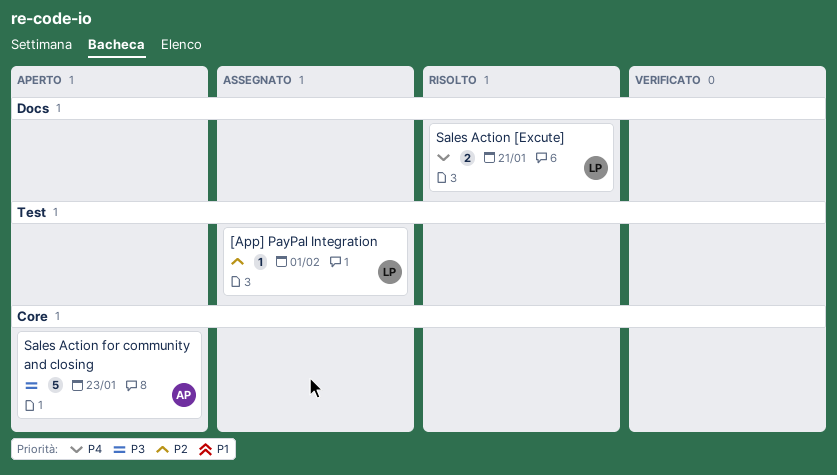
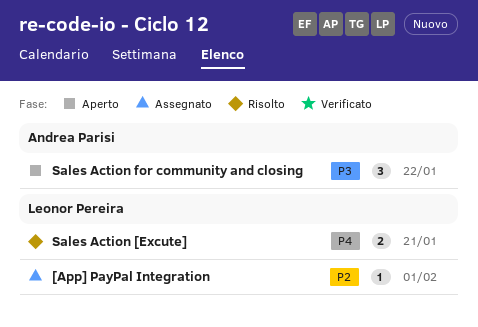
Sales Action for community and closing, estimate: 5 -> 3
Sales Action for community and closing, due: Jan 23 -> Jan 22

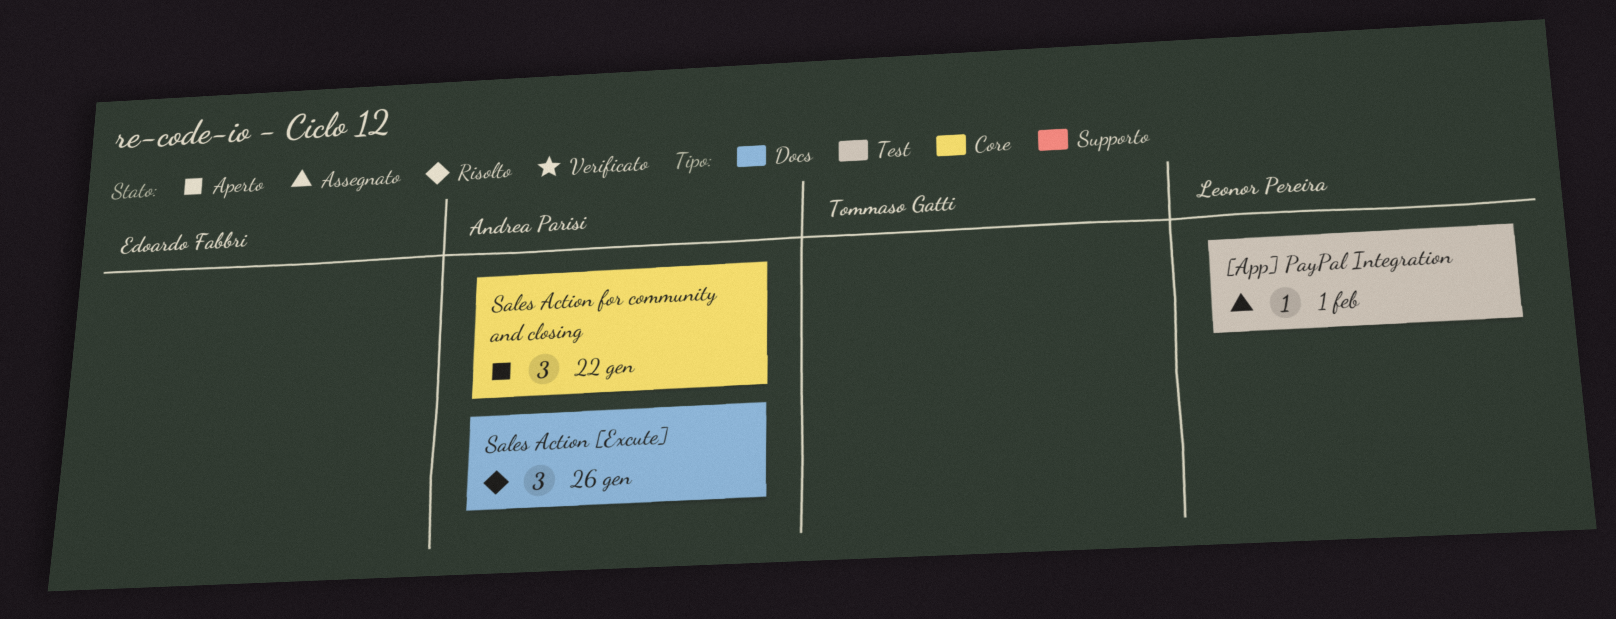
Sales Action [Excute], owner: Leonor Pereira -> Andrea Parisi
Sales Action [Excute], estimate: 2 -> 3
Sales Action [Excute], due: Jan 21 -> Jan 26

